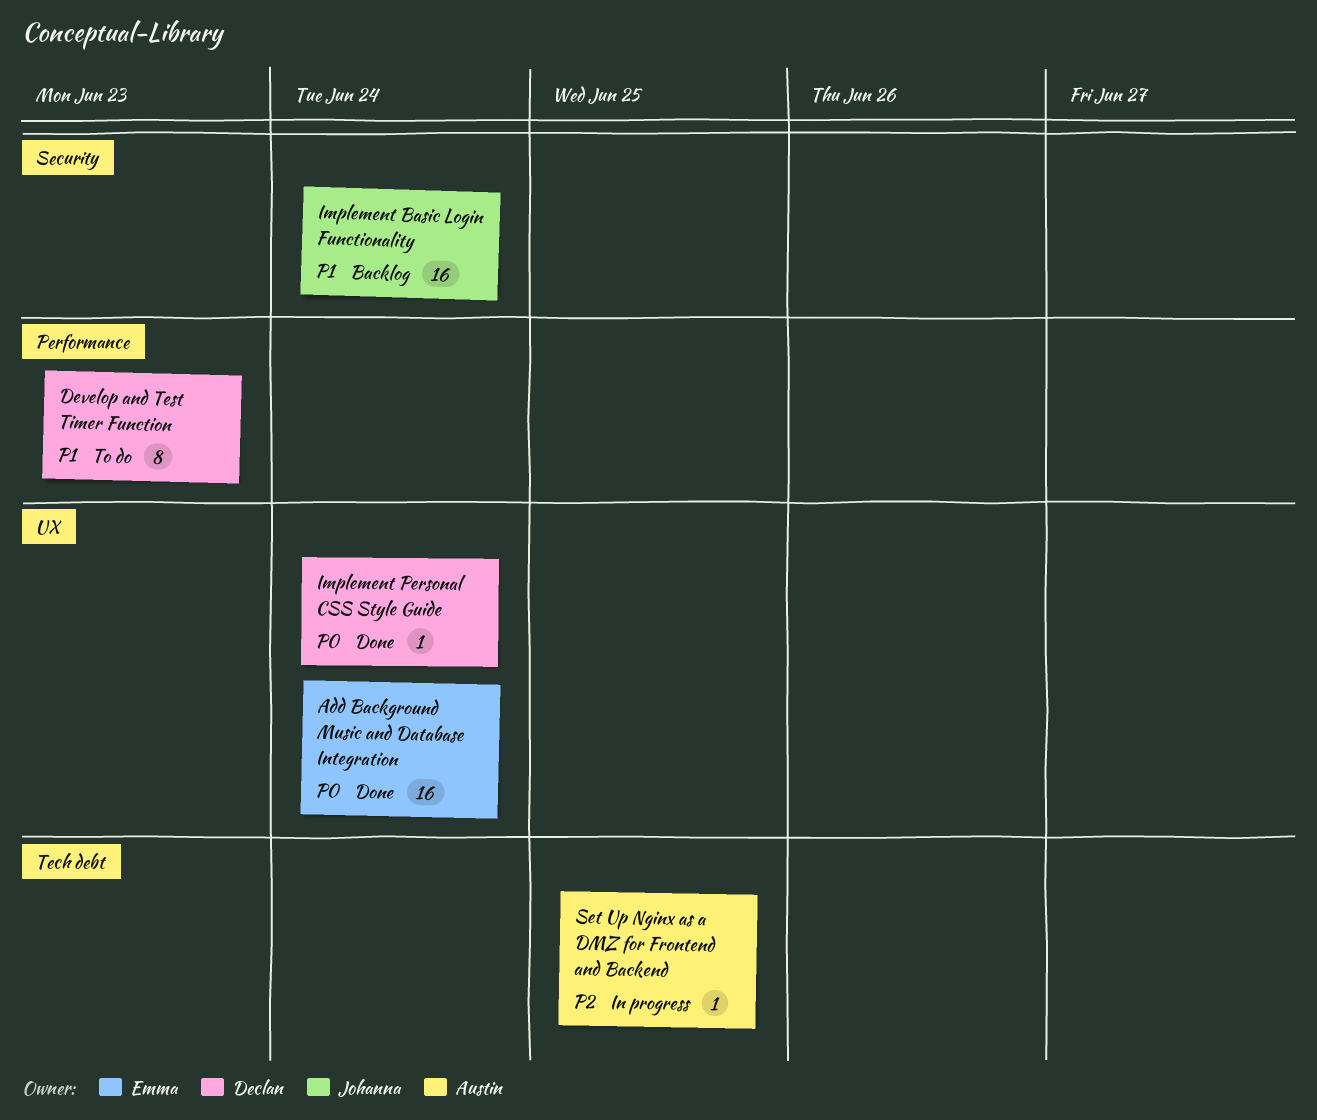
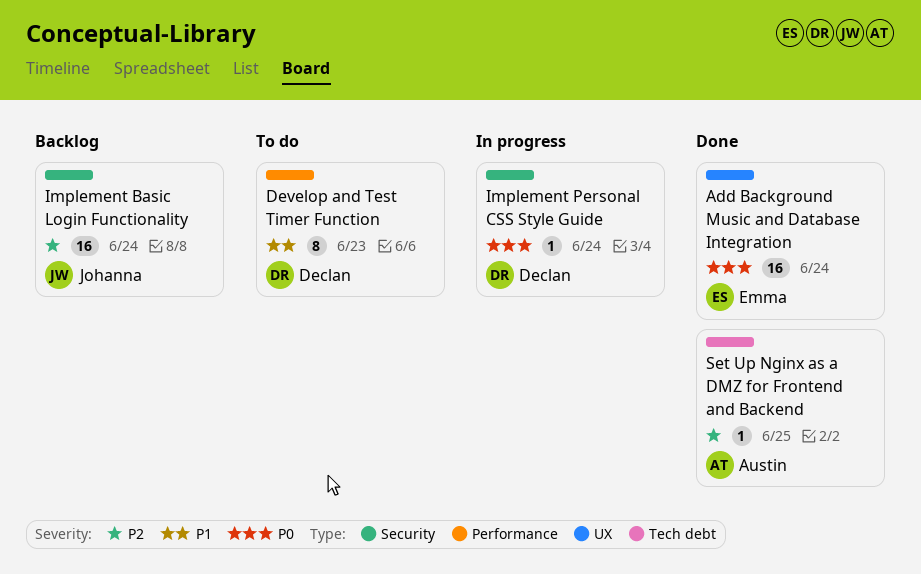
Implement Basic Login Functionality, priority: P1 -> P2
Implement Personal CSS Style Guide, status: Done -> In progress
Implement Personal CSS Style Guide, label: UX -> Security
Set Up Nginx as a DMZ for Frontend and Backend, status: In progress -> Done

